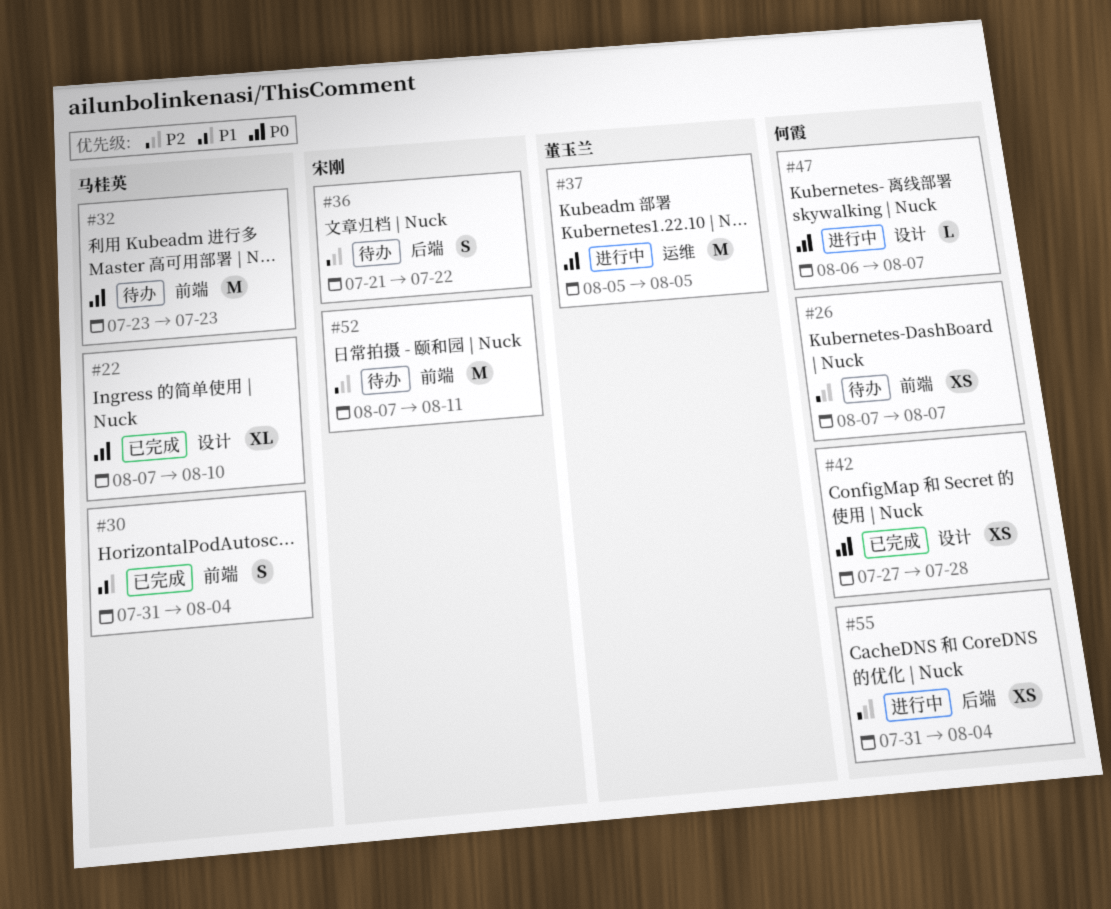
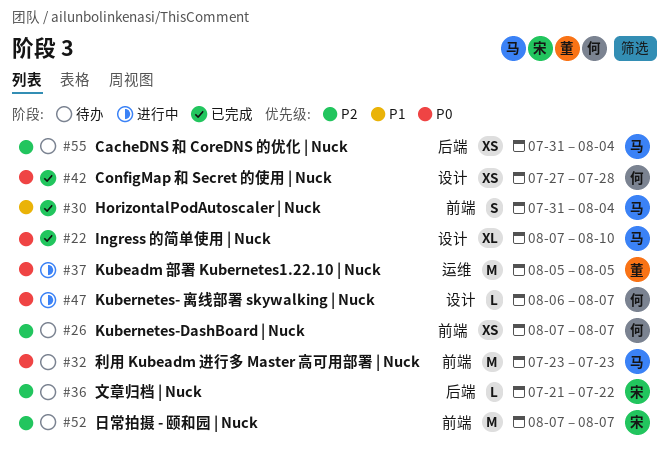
#36, estimate: S -> L
#52, due: Aug 11 -> Aug 7
#55, status: 进行中 -> 待办
#55, owner: 何霞 -> 马桂英

